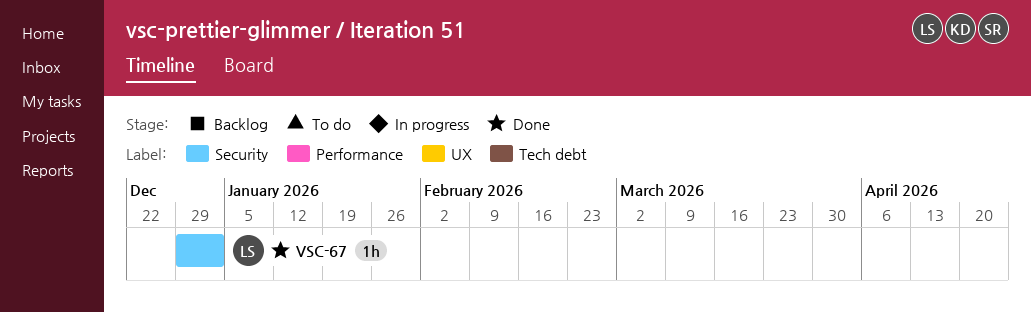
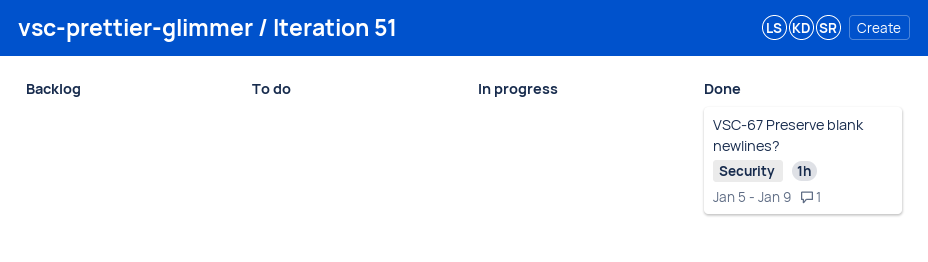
VSC-67, start: Dec 29 -> Jan 5
VSC-67, due: Jan 2 -> Jan 9

